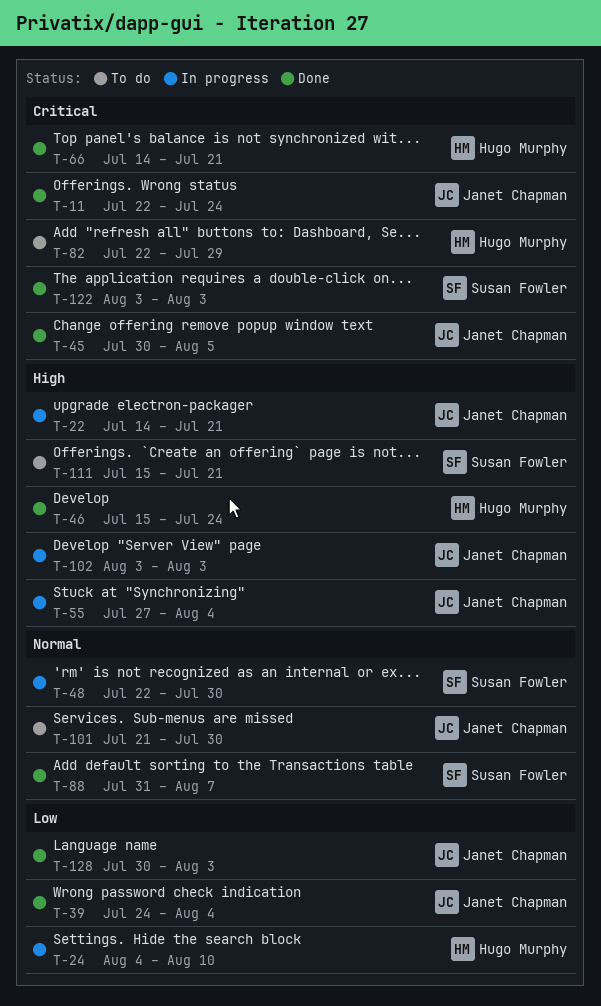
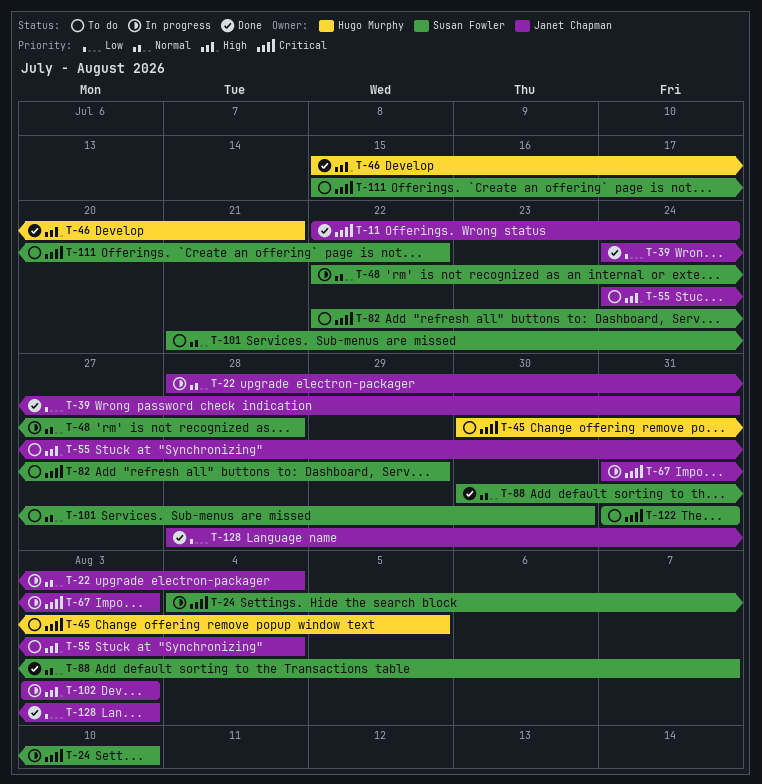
T-22, priority: High -> Normal
T-22, start: Jul 14 -> Jul 28
T-22, due: Jul 21 -> Aug 4
T-24, owner: Hugo Murphy -> Susan Fowler
T-24, priority: Low -> Critical
T-39, due: Aug 4 -> Jul 31
T-45, status: Done -> To do
T-45, owner: Janet Chapman -> Hugo Murphy
T-46, due: Jul 24 -> Jul 21
T-48, due: Jul 30 -> Jul 28
T-55, status: In progress -> To do
T-55, start: Jul 27 -> Jul 24
T-66: present -> none
T-67: none -> present
T-82, owner: Hugo Murphy -> Susan Fowler
T-88, start: Jul 31 -> Jul 30
T-101, owner: Janet Chapman -> Susan Fowler
T-111, priority: High -> Critical
T-111, due: Jul 21 -> Jul 22
T-122, status: Done -> To do
T-122, start: Aug 3 -> Jul 31
T-122, due: Aug 3 -> Jul 31
T-128, start: Jul 30 -> Jul 28

